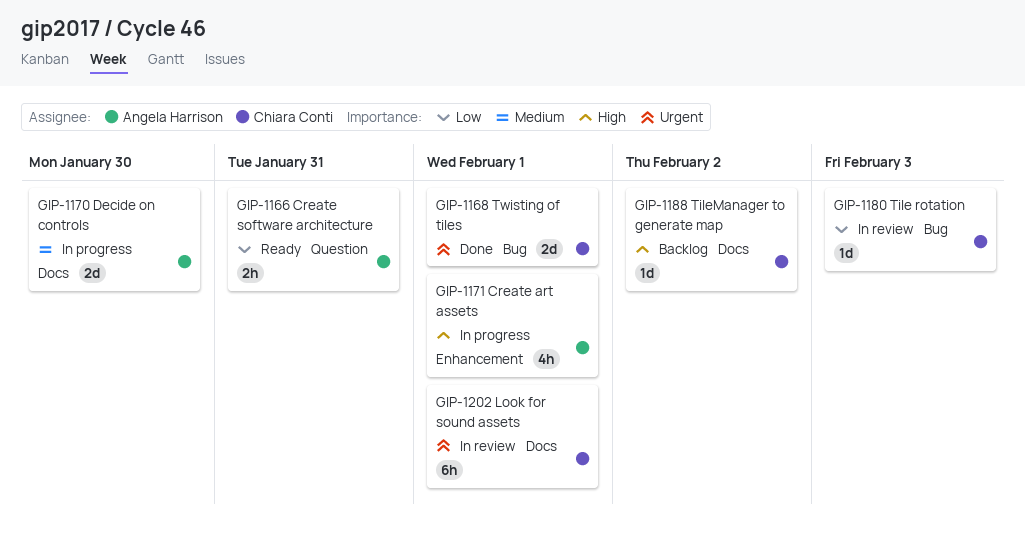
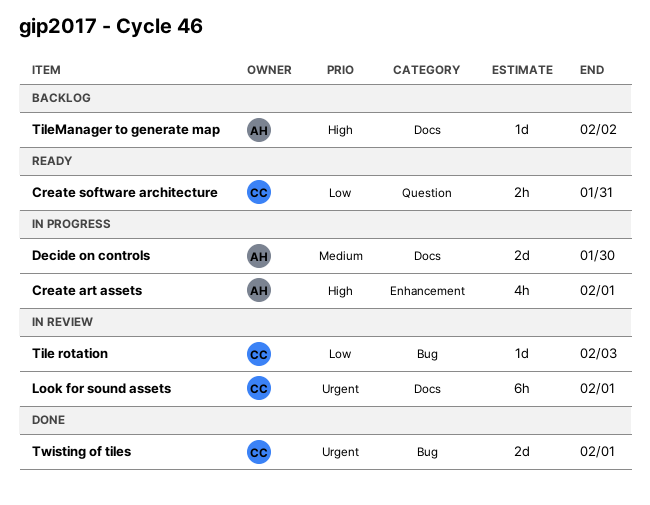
Create software architecture, owner: Angela Harrison -> Chiara Conti
TileManager to generate map, owner: Chiara Conti -> Angela Harrison

